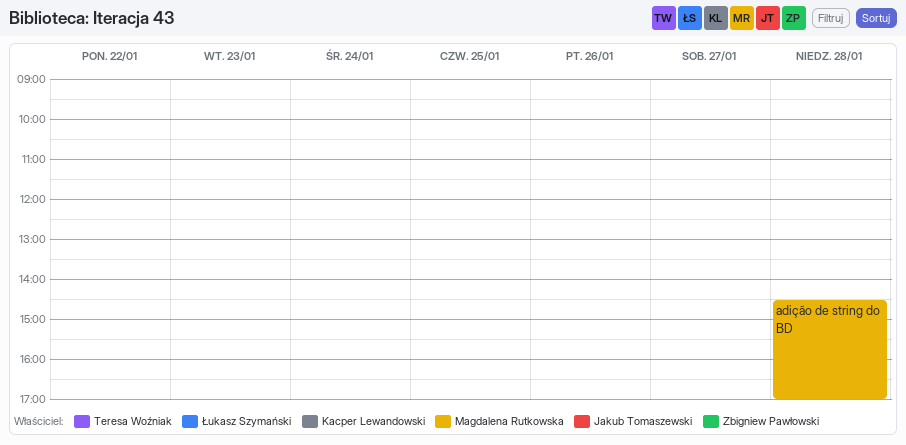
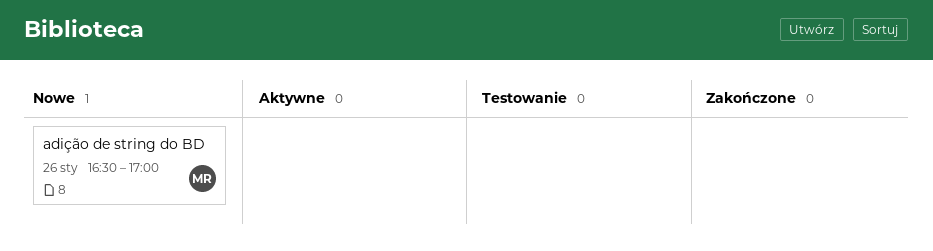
adição de string do BD, day: Jan 28 -> Jan 26
adição de string do BD, begins: 14:30 -> 16:30

